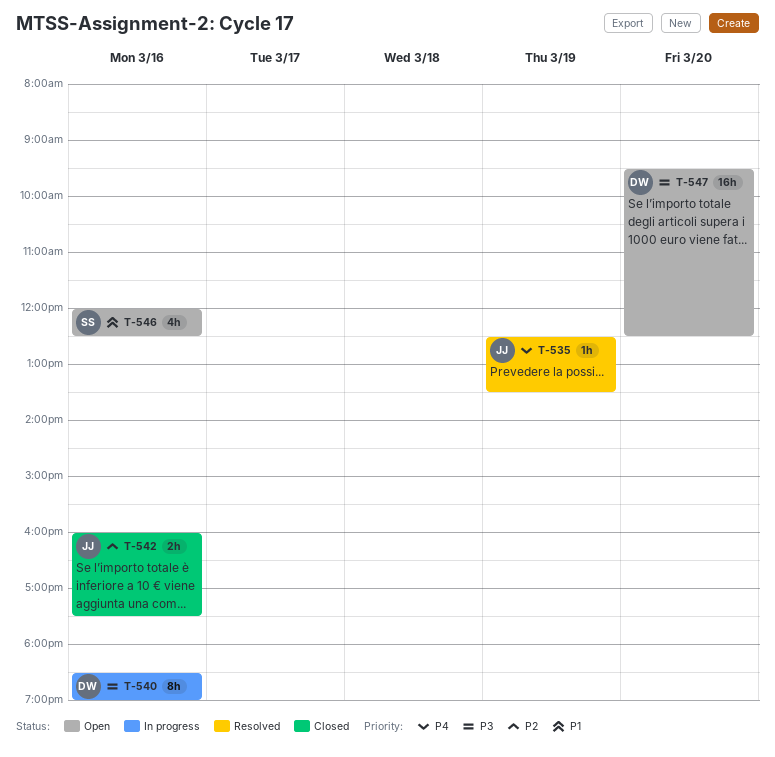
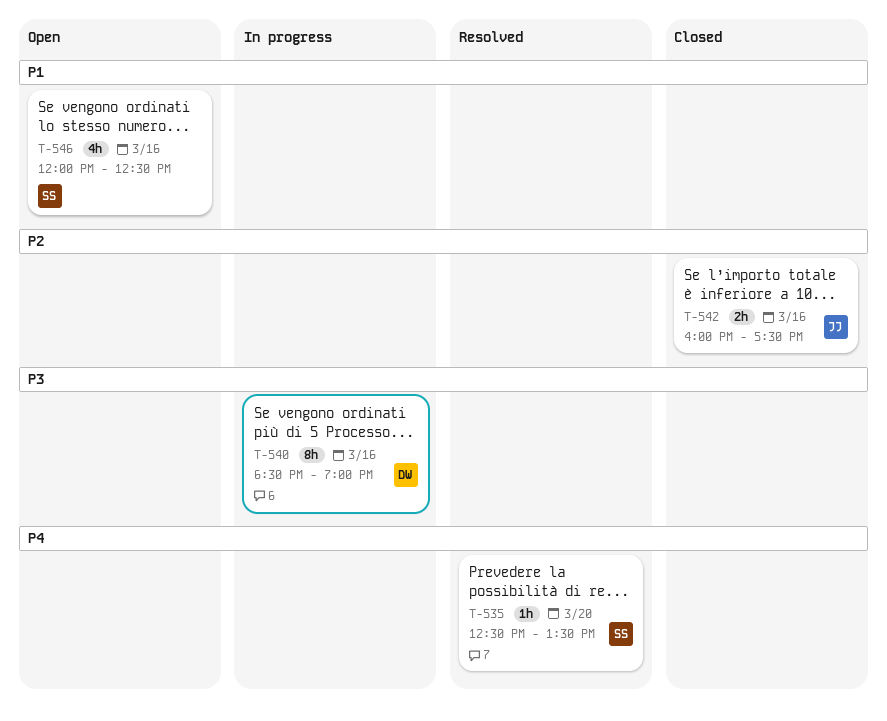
T-535, owner: JJ -> SS
T-535, day: Mar 19 -> Mar 20
T-547: present -> none

